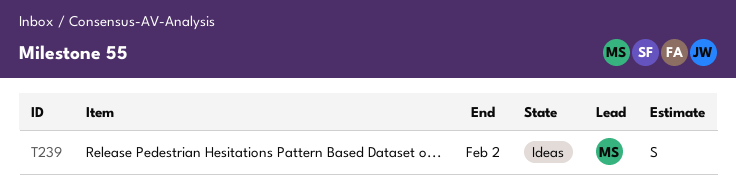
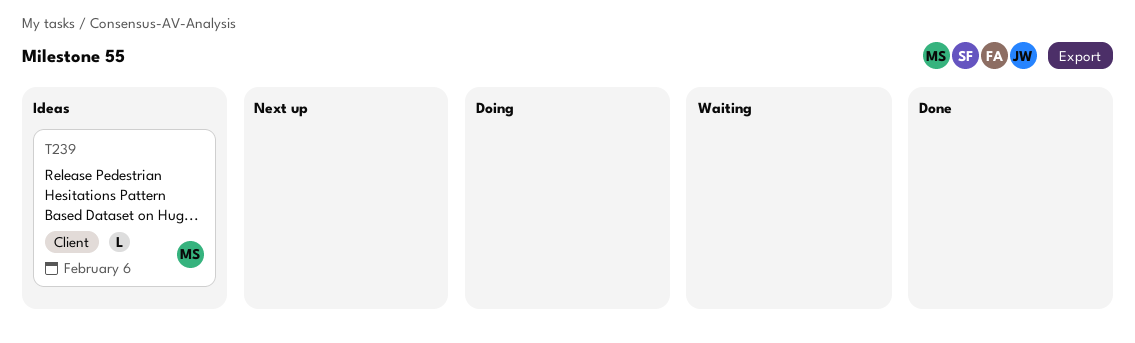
T239, estimate: S -> L
T239, due: Feb 2 -> Feb 6

